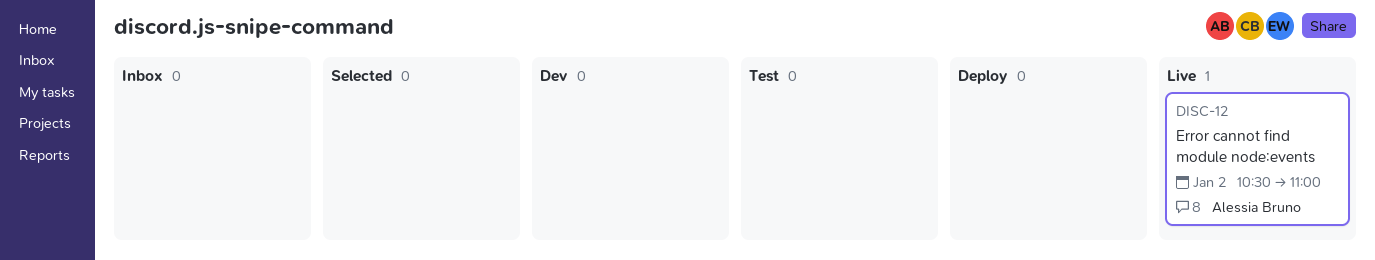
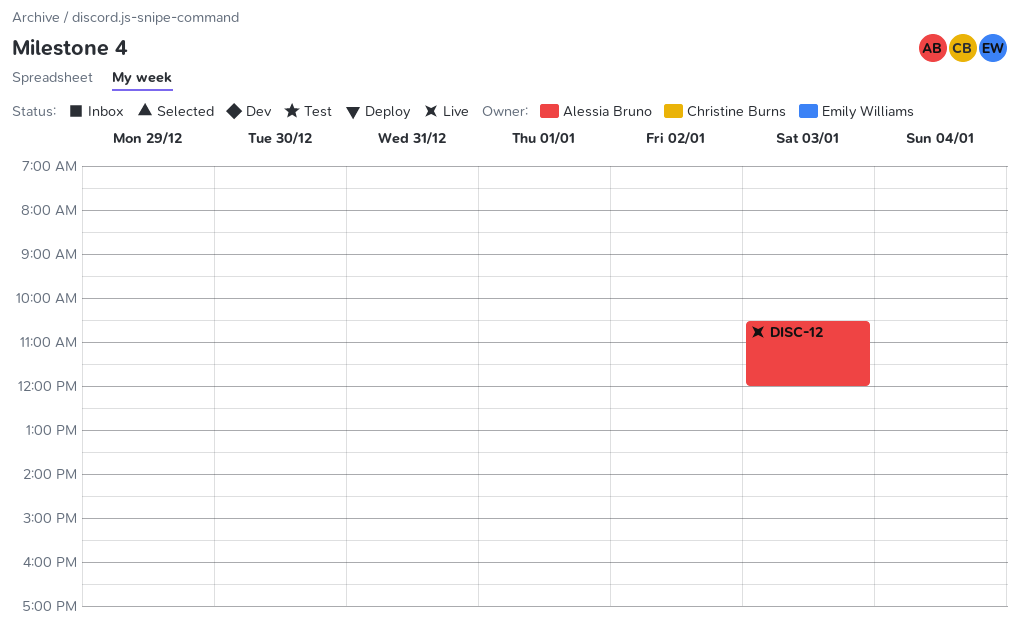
DISC-12, day: Jan 2 -> Jan 3
DISC-12, ends: 11:00 -> 12:00

